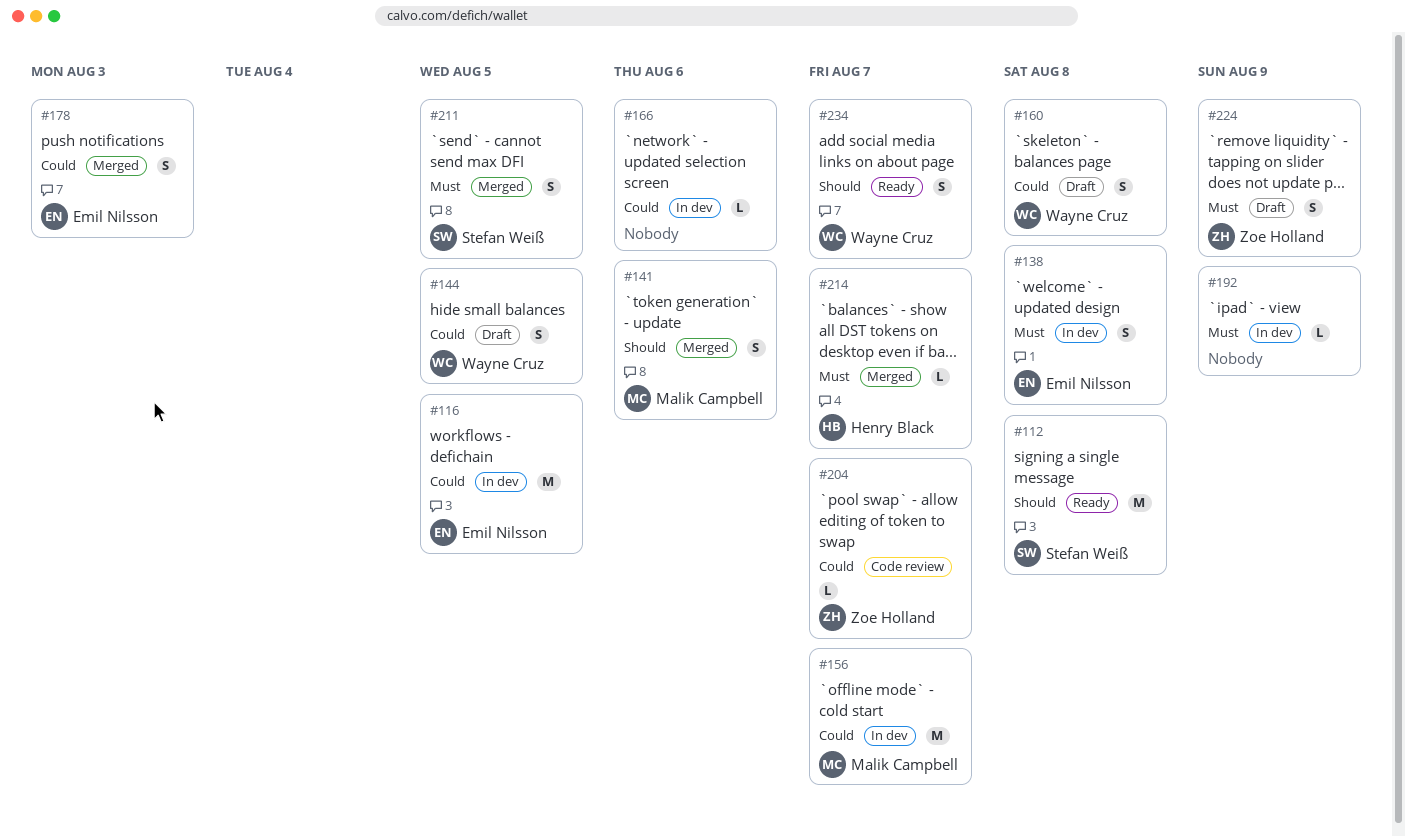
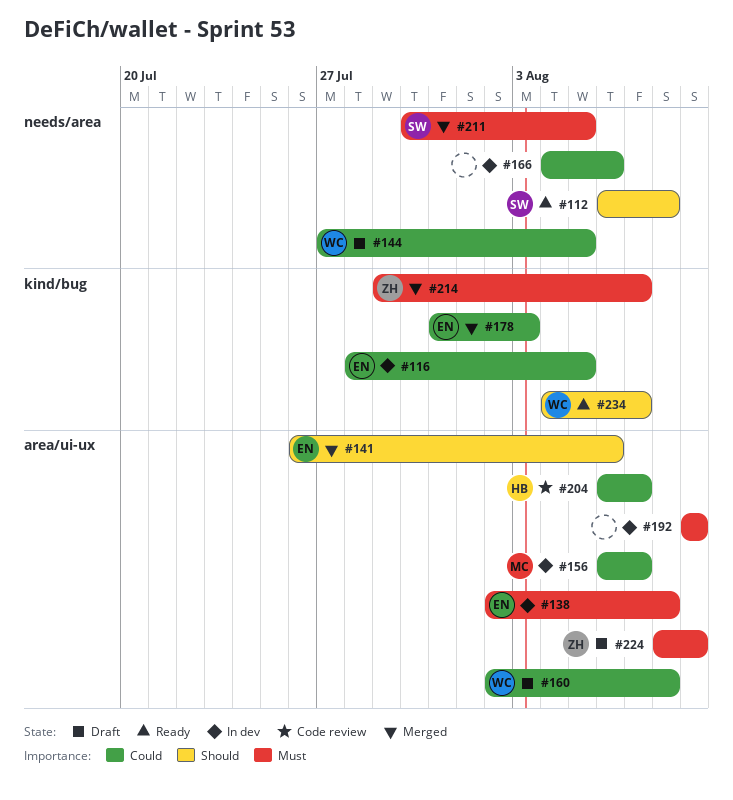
#141, owner: Malik Campbell -> Emil Nilsson
#204, owner: Zoe Holland -> Henry Black
#214, owner: Henry Black -> Zoe Holland

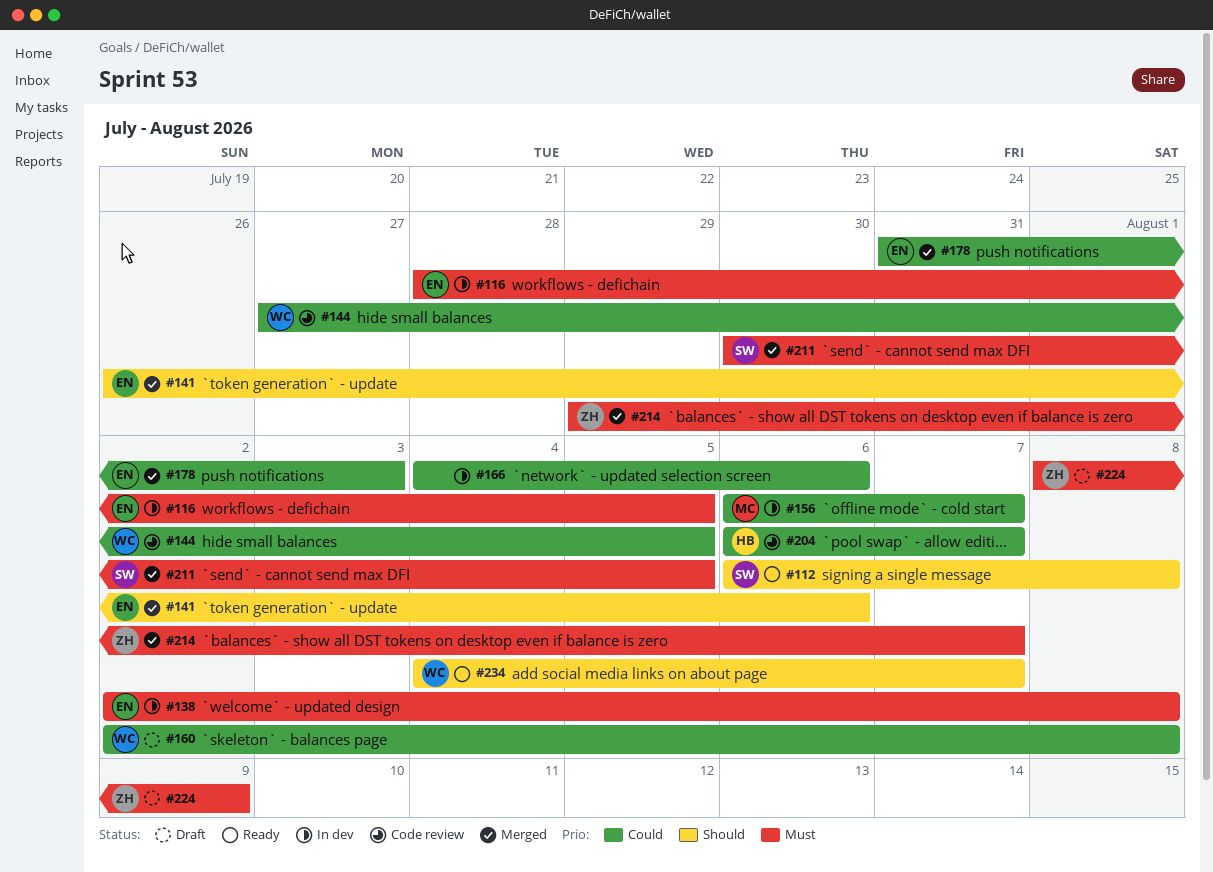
#116, priority: Could -> Must
#144, status: Draft -> Code review
#192: present -> none

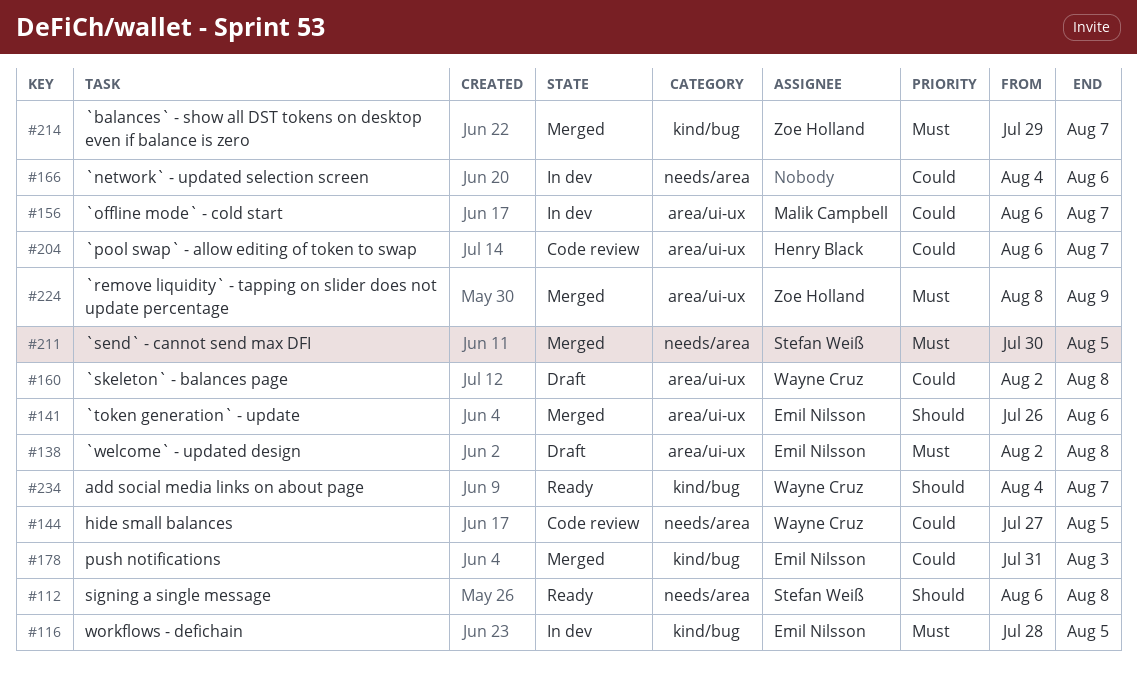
#138, status: In dev -> Draft
#224, status: Draft -> Merged

